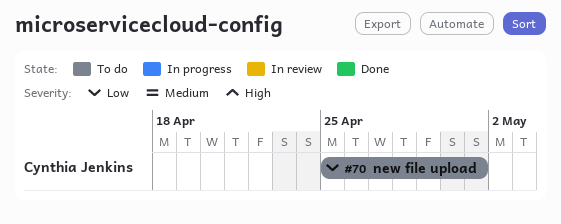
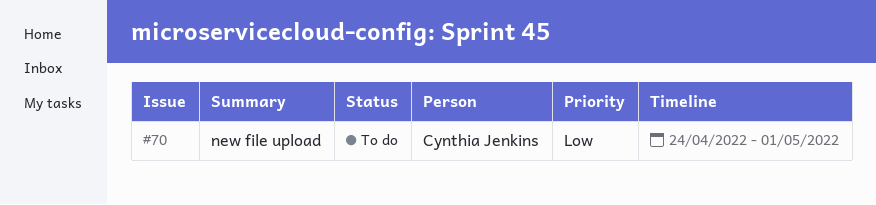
#70, start: Apr 25 -> Apr 24

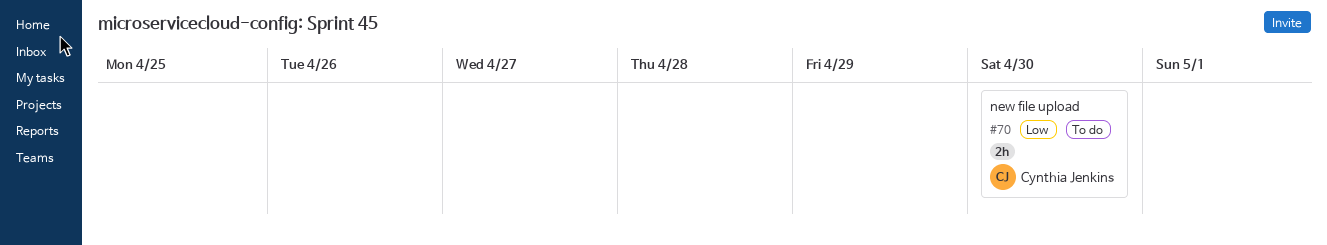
#70, due: May 1 -> Apr 30

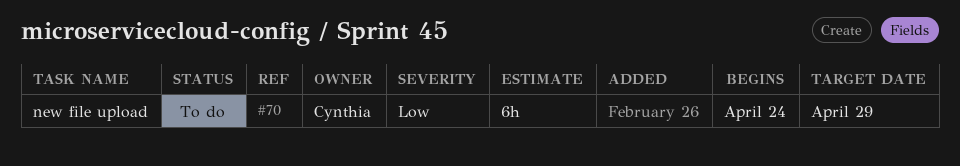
#70, estimate: 2h -> 6h
#70, due: Apr 30 -> Apr 29

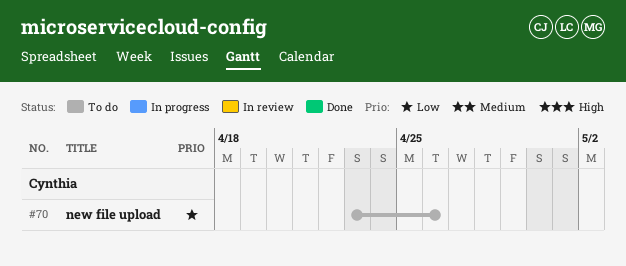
#70, start: Apr 24 -> Apr 23
#70, due: Apr 29 -> Apr 26

